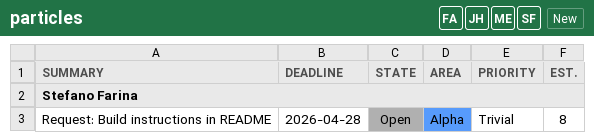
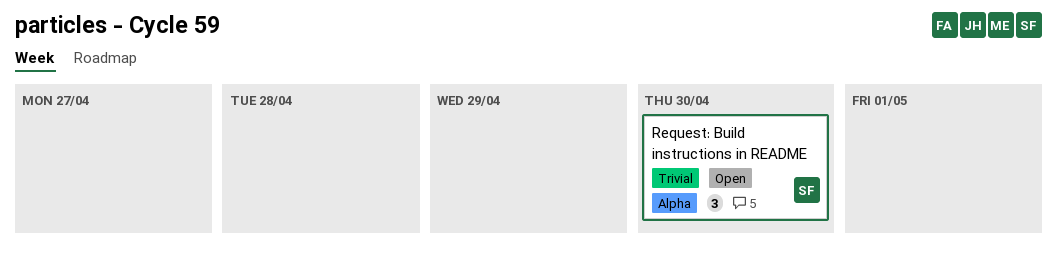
Request: Build instructions in README, estimate: 8 -> 3
Request: Build instructions in README, due: Apr 28 -> Apr 30

